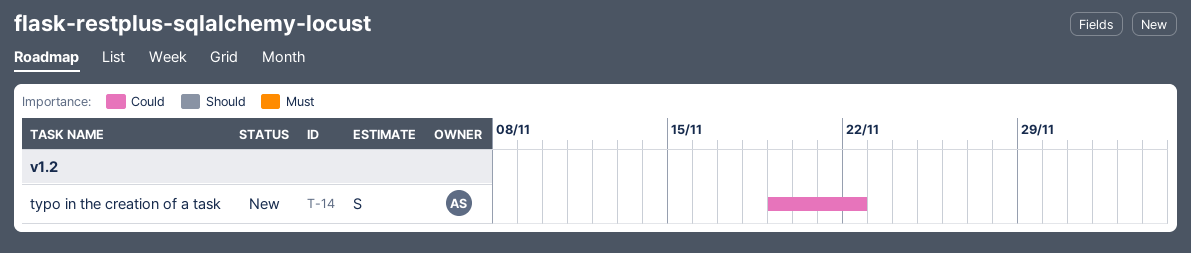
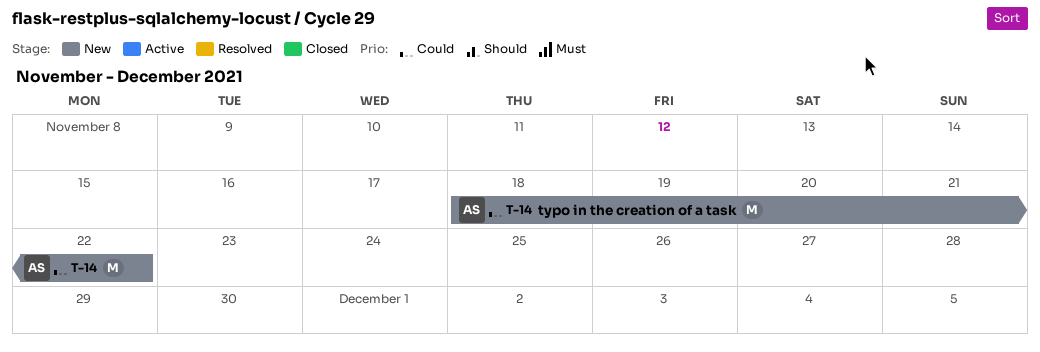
T-14, estimate: S -> M
T-14, start: Nov 19 -> Nov 18

